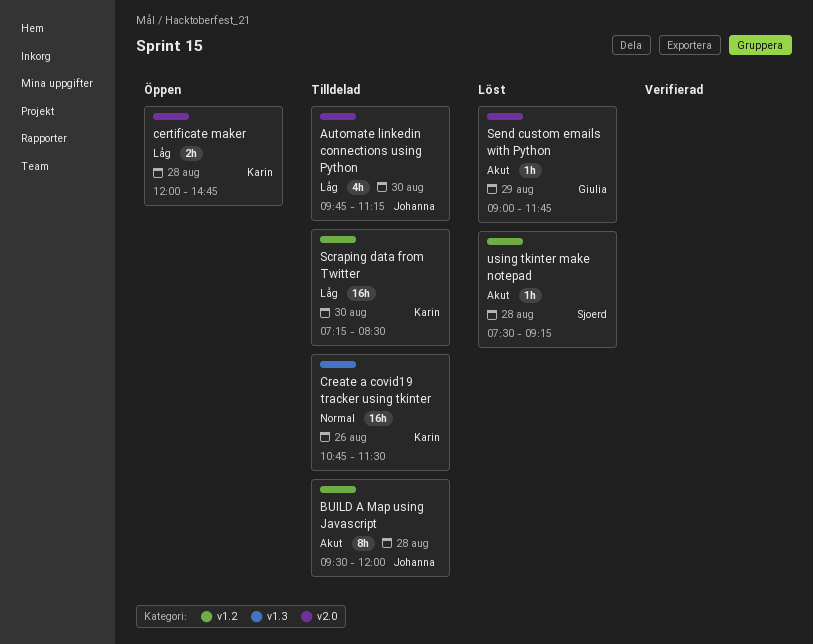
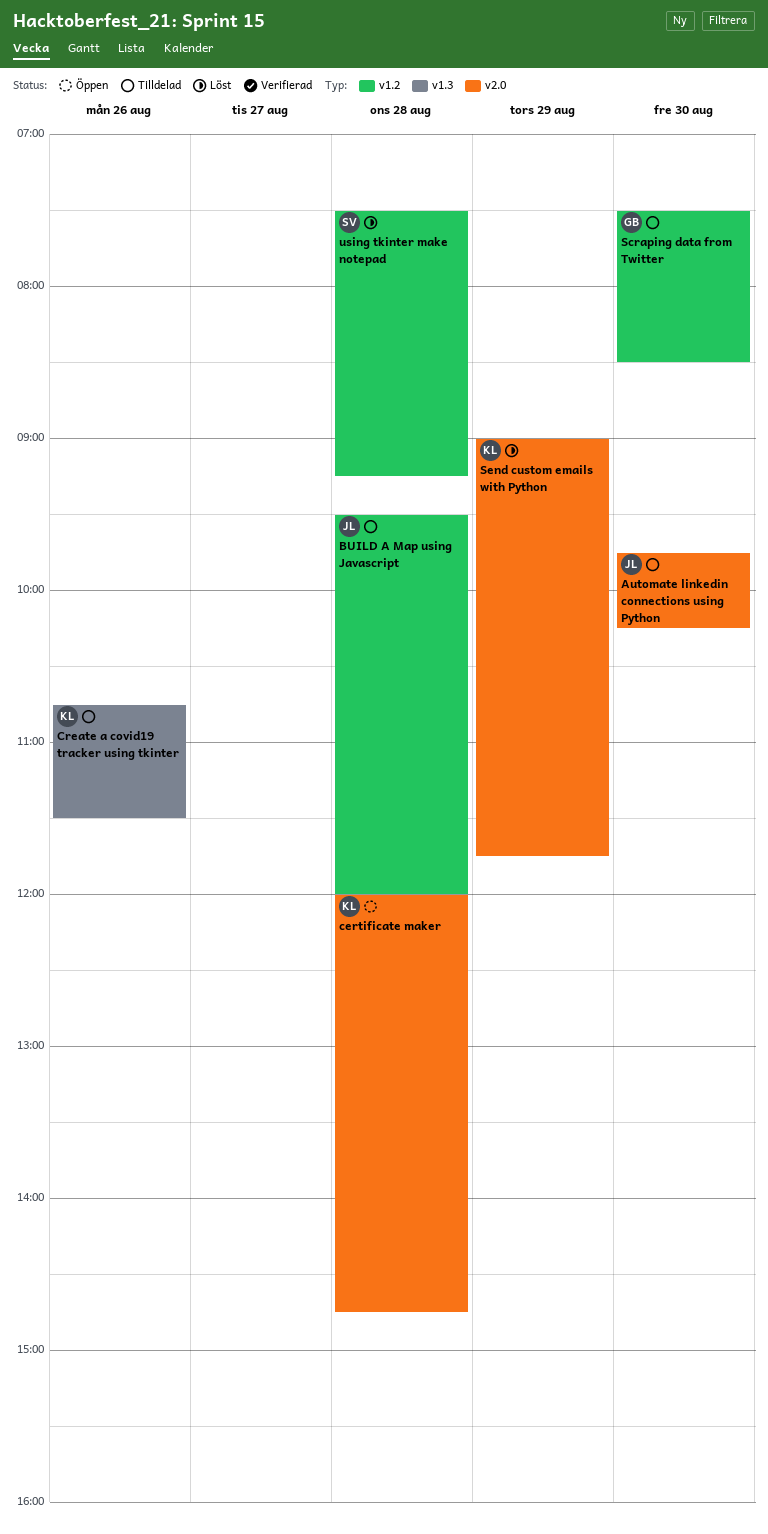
Automate linkedin connections using Python, ends: 11:15 -> 10:15
Scraping data from Twitter, owner: Karin -> Giulia
Scraping data from Twitter, begins: 07:15 -> 07:30
Send custom emails with Python, owner: Giulia -> Karin

